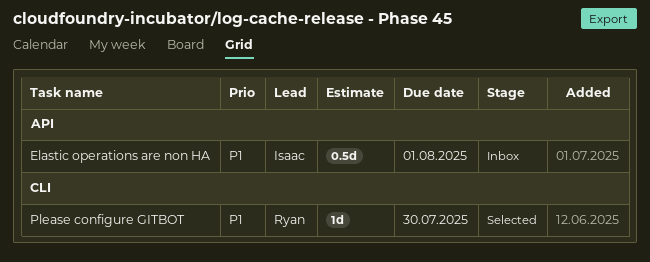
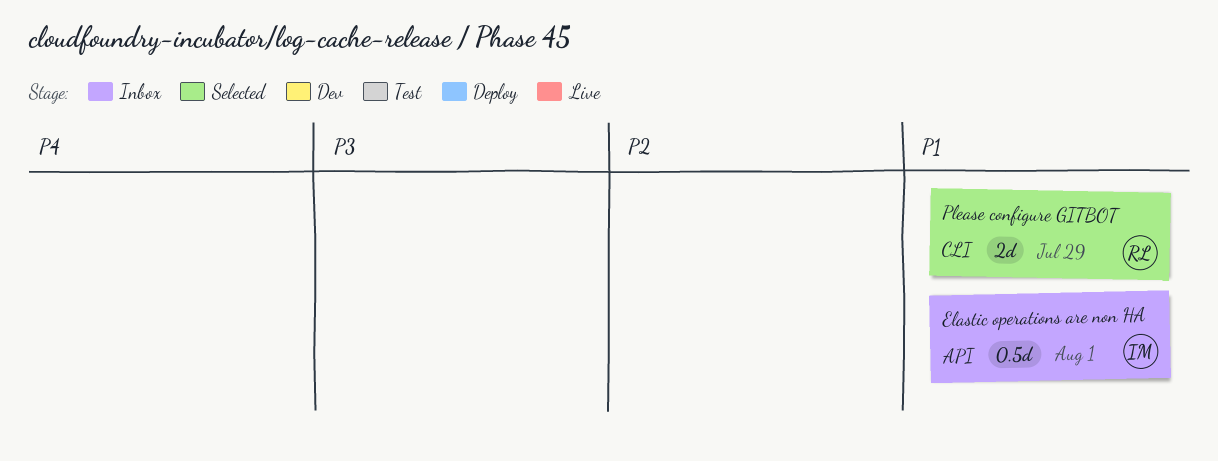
Please configure GITBOT, estimate: 1d -> 2d
Please configure GITBOT, due: Jul 30 -> Jul 29

